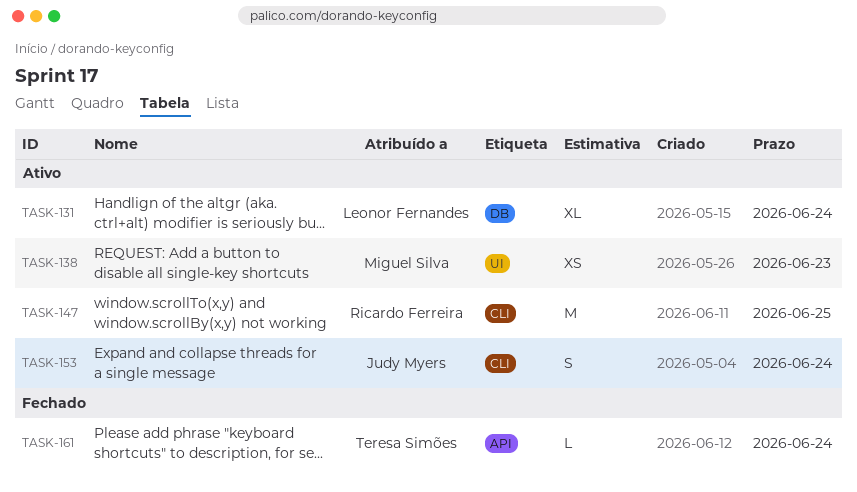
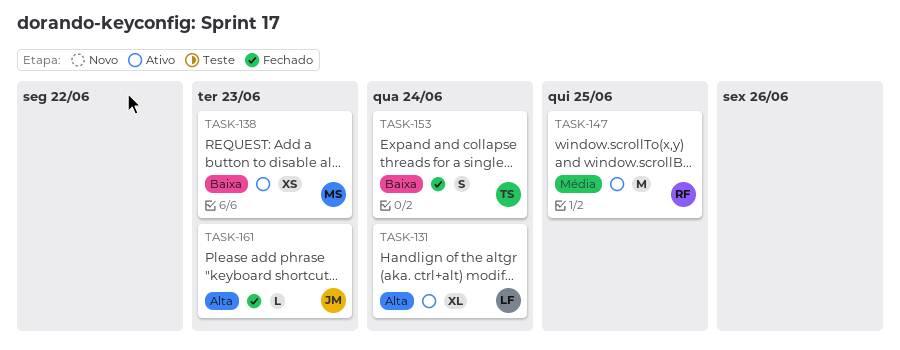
TASK-153, status: Ativo -> Fechado
TASK-153, owner: Judy Myers -> Teresa Simões
TASK-161, owner: Teresa Simões -> Judy Myers
TASK-161, due: Jun 24 -> Jun 23

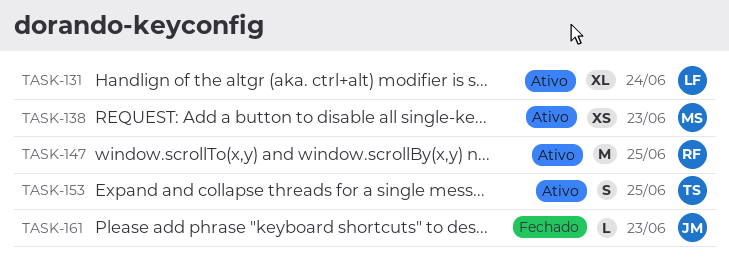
TASK-153, status: Fechado -> Ativo
TASK-153, due: Jun 24 -> Jun 25

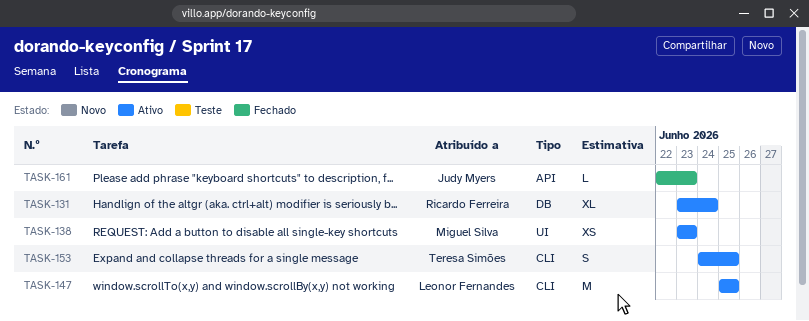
TASK-131, owner: Leonor Fernandes -> Ricardo Ferreira
TASK-147, owner: Ricardo Ferreira -> Leonor Fernandes

